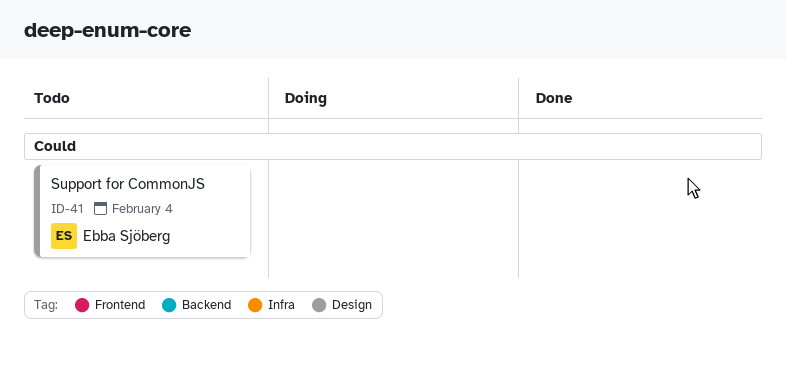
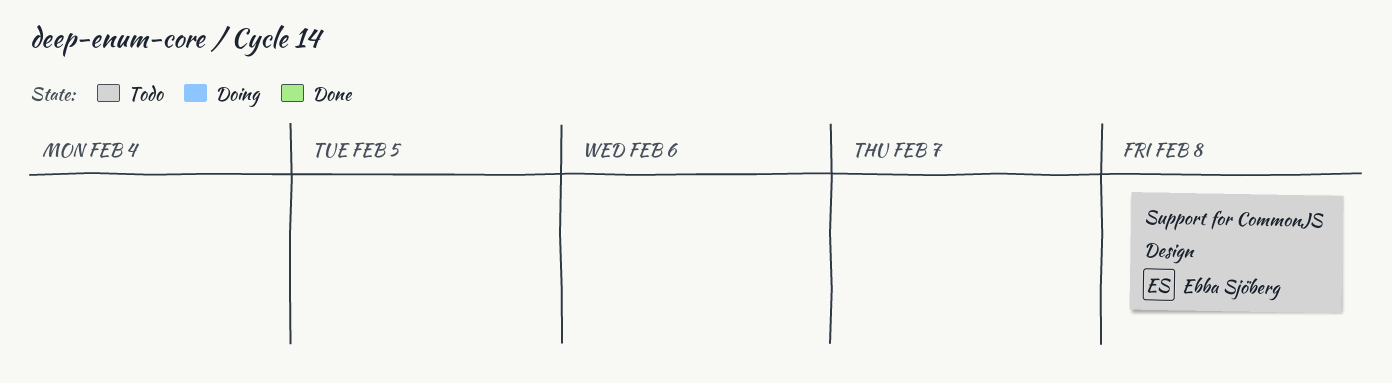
Support for CommonJS, due: Feb 4 -> Feb 8

